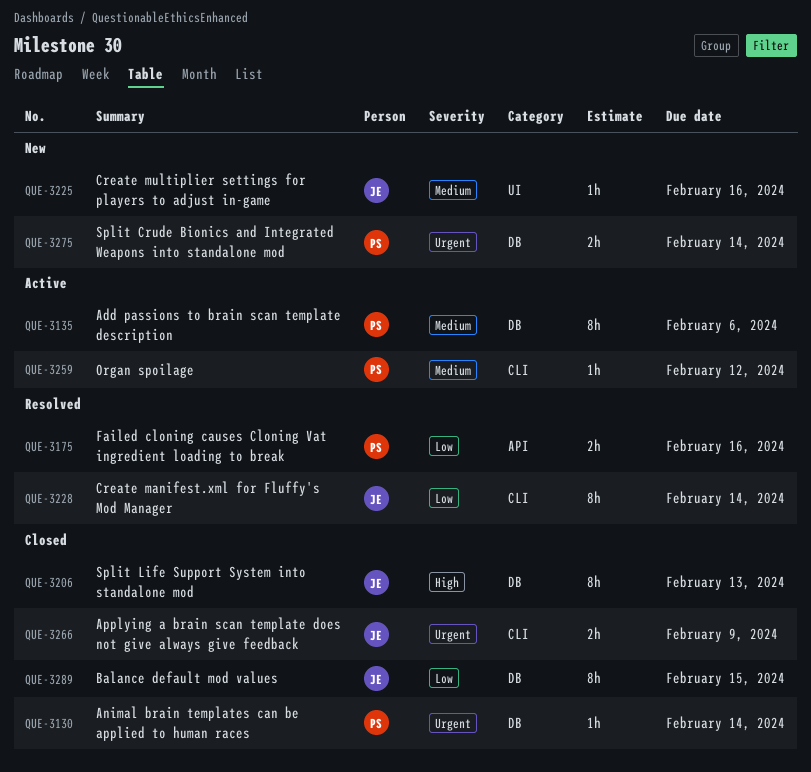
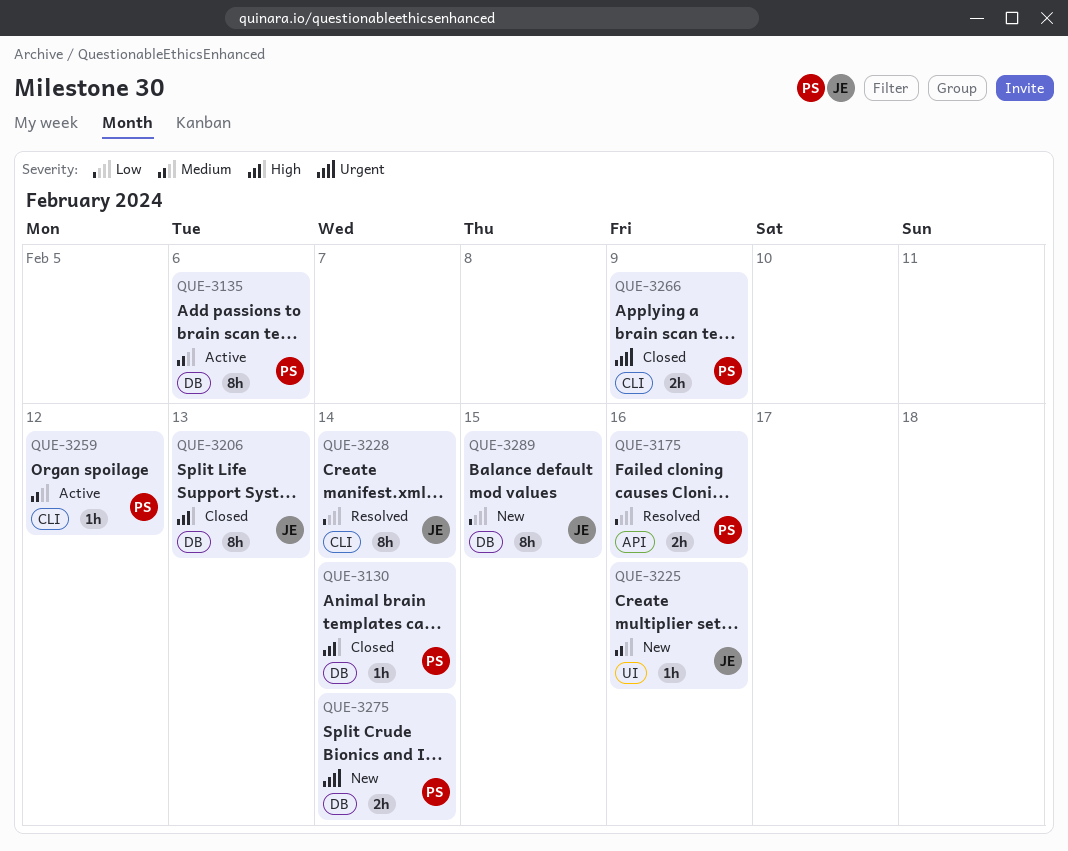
QUE-3130, priority: Urgent -> High
QUE-3266, owner: JE -> PS
QUE-3289, status: Closed -> New

